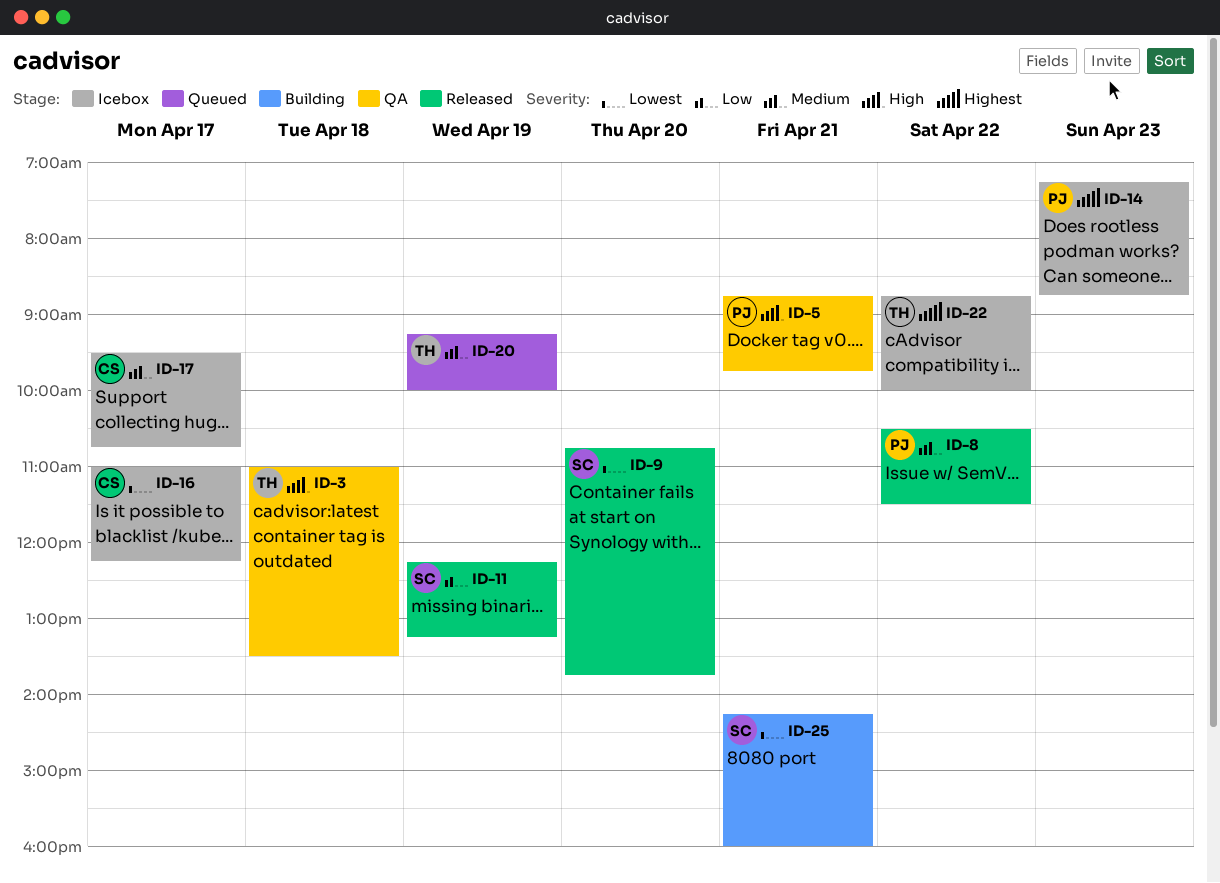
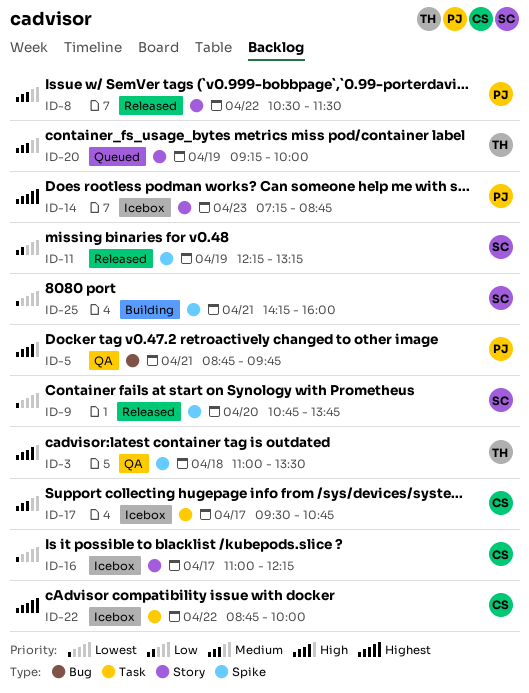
ID-22, owner: TH -> CS

